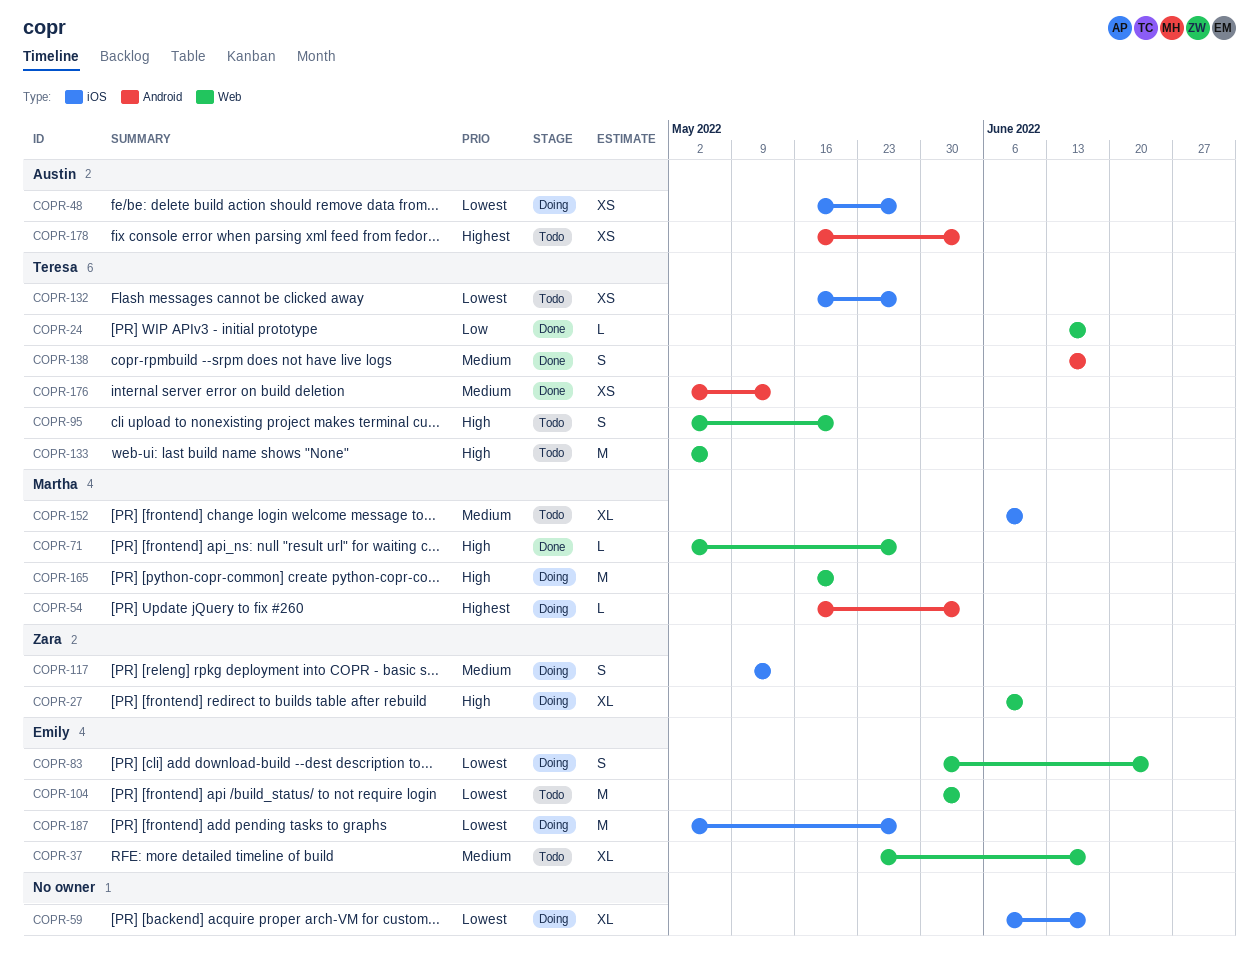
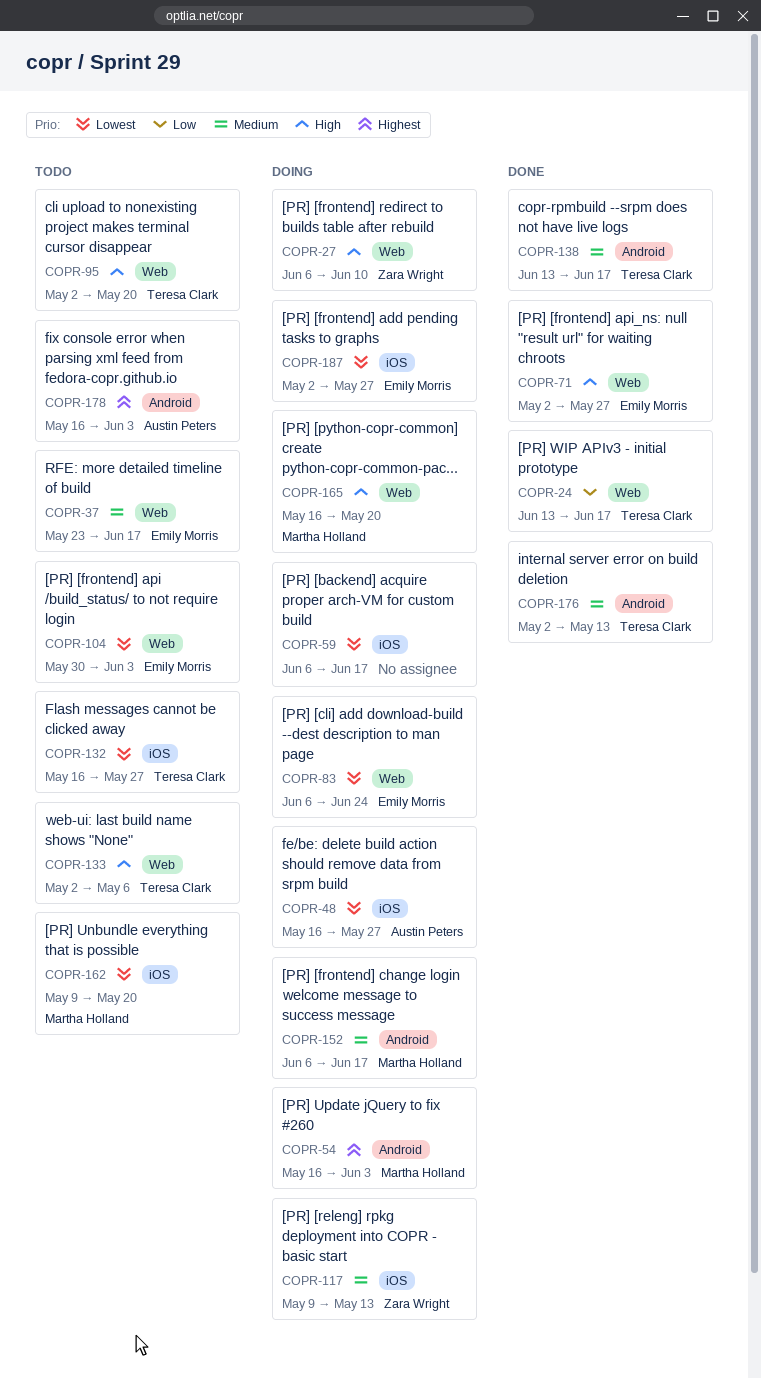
COPR-71, owner: Martha Holland -> Emily Morris
COPR-83, start: May 30 -> Jun 6
COPR-152, status: Todo -> Doing
COPR-152, label: iOS -> Android
COPR-152, due: Jun 10 -> Jun 17
COPR-162: none -> present

